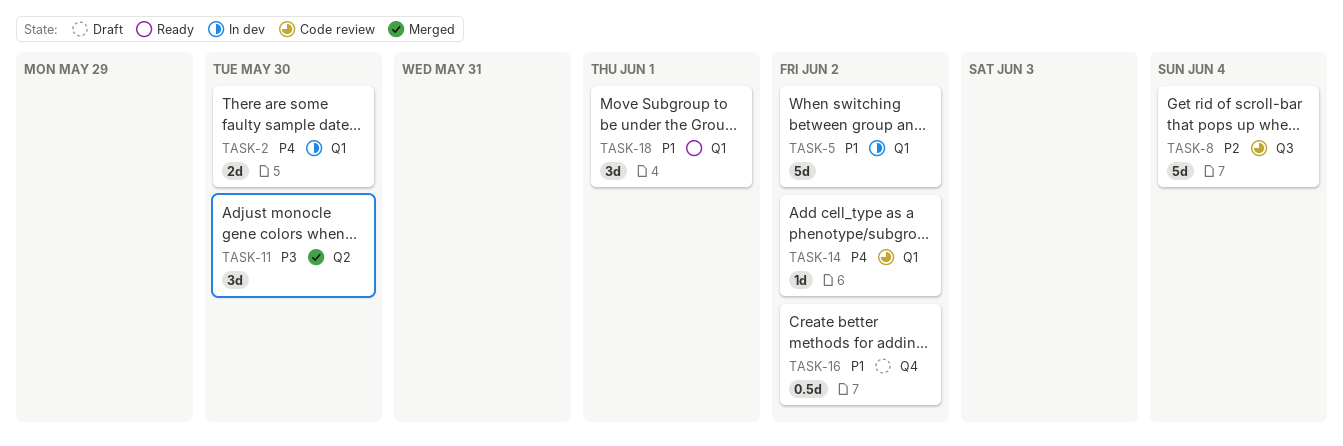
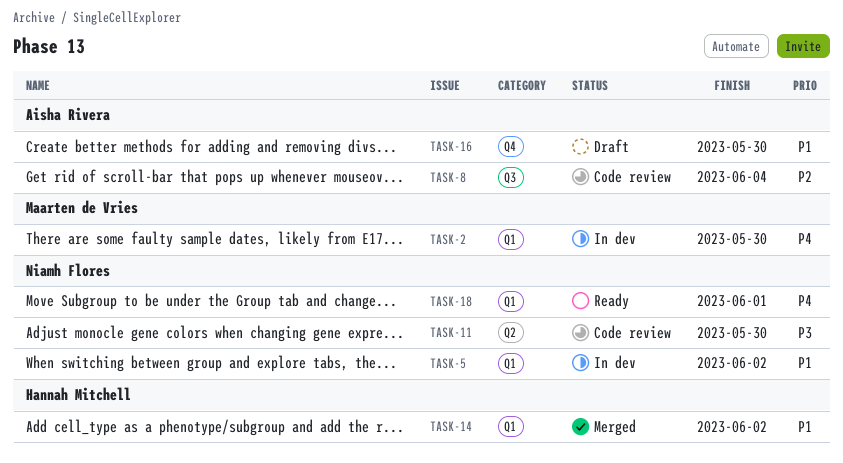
TASK-11, status: Merged -> Code review
TASK-14, status: Code review -> Merged
TASK-14, priority: P4 -> P1
TASK-16, due: Jun 2 -> May 30
TASK-18, priority: P1 -> P4

